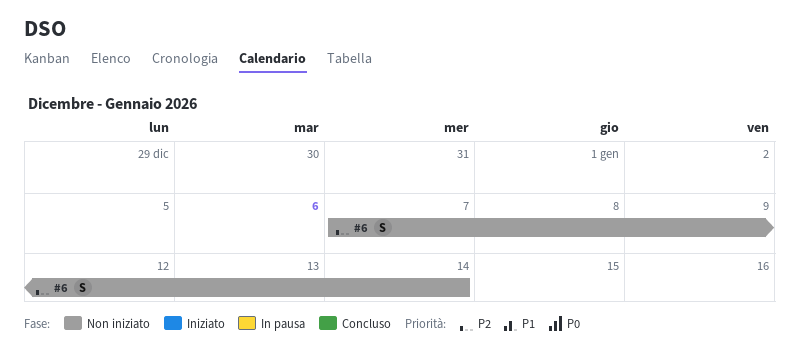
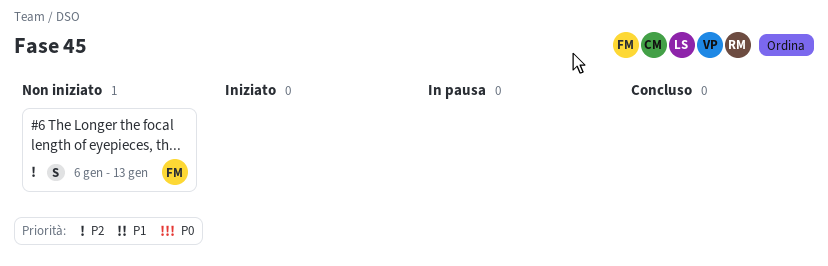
#6, start: Jan 7 -> Jan 6
#6, due: Jan 14 -> Jan 13

